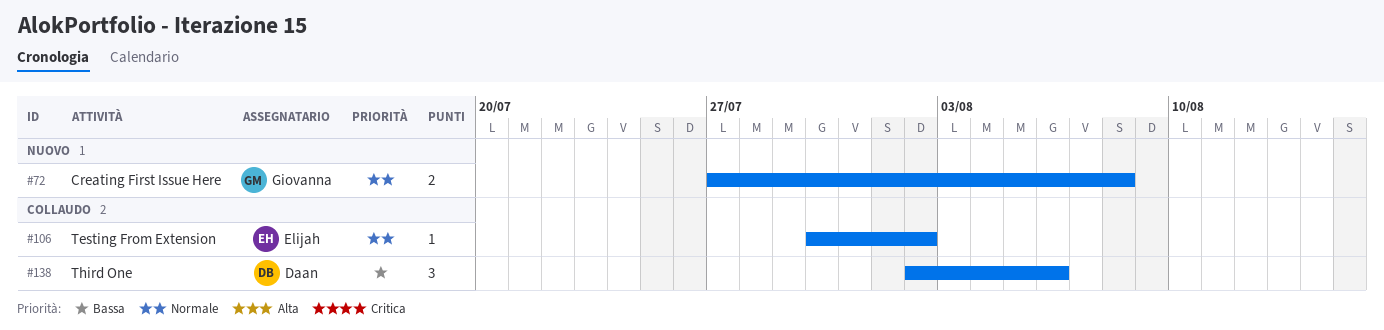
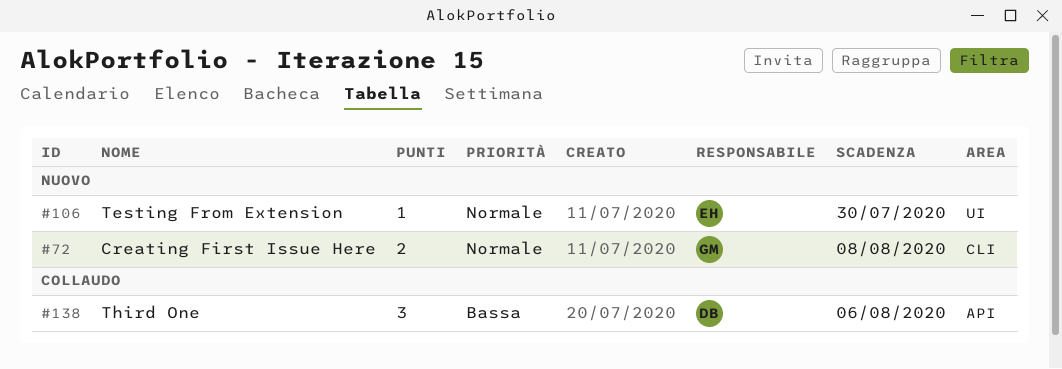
#106, status: Collaudo -> Nuovo
#106, due: Aug 2 -> Jul 30

